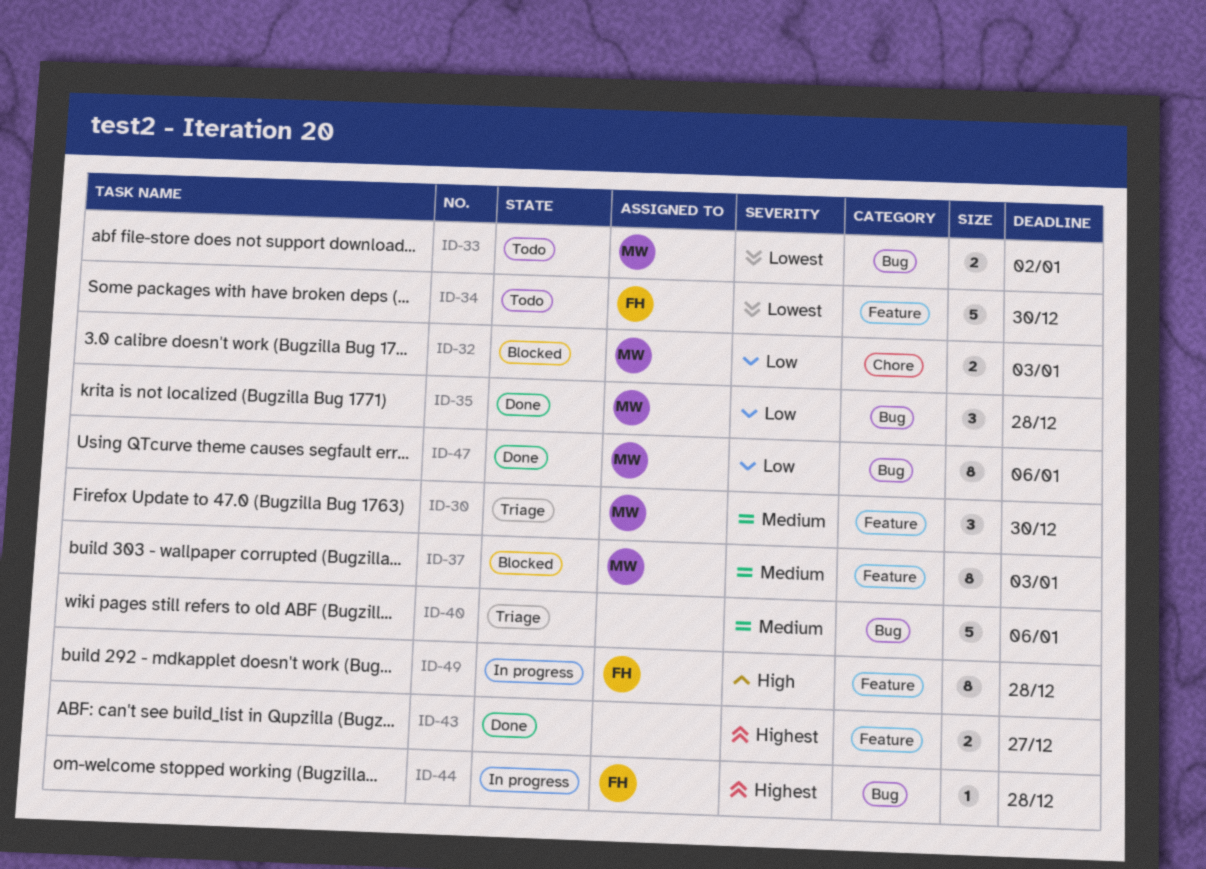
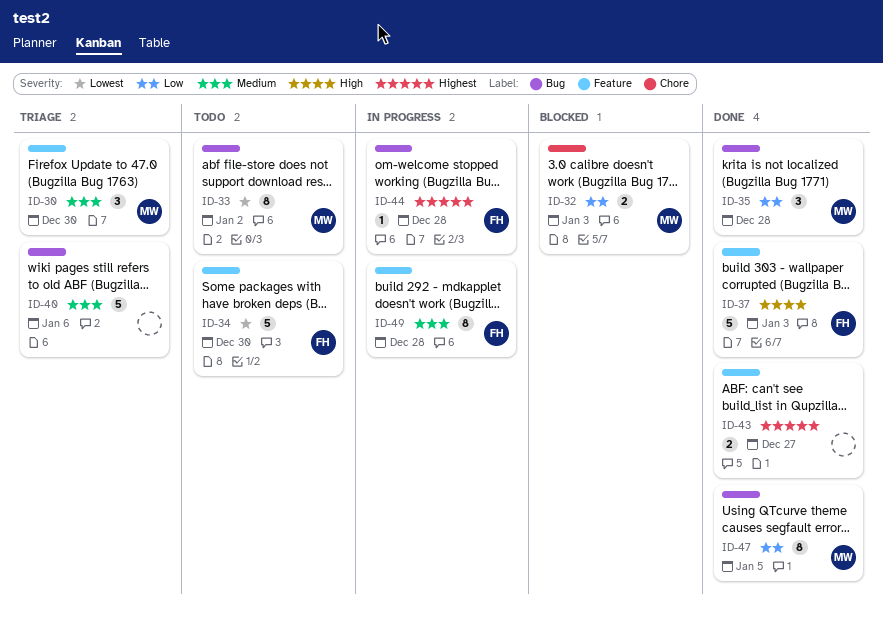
ID-33, estimate: 2 -> 8
ID-37, status: Blocked -> Done
ID-37, owner: MW -> FH
ID-37, priority: Medium -> High
ID-37, estimate: 8 -> 5
ID-47, due: Jan 6 -> Jan 5
ID-49, priority: High -> Medium

